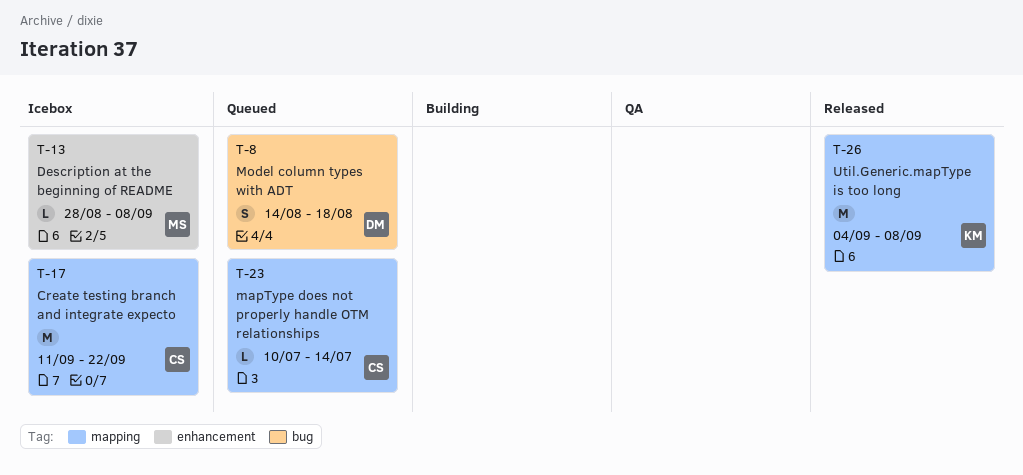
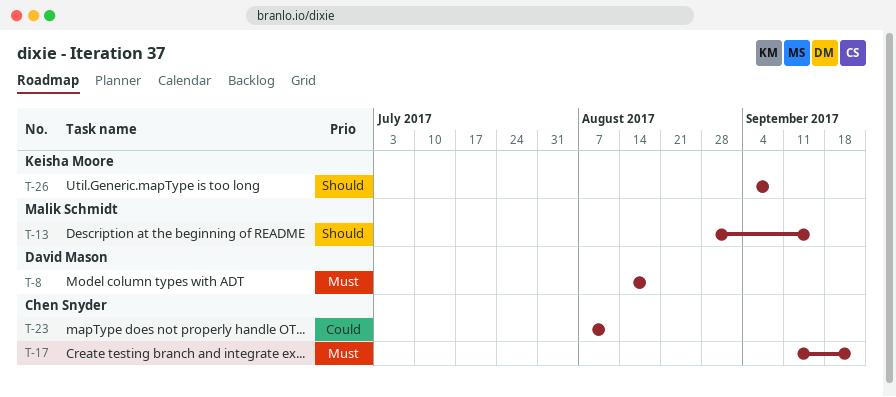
T-13, due: Sep 8 -> Sep 15
T-23, start: Jul 10 -> Aug 7
T-23, due: Jul 14 -> Aug 11

